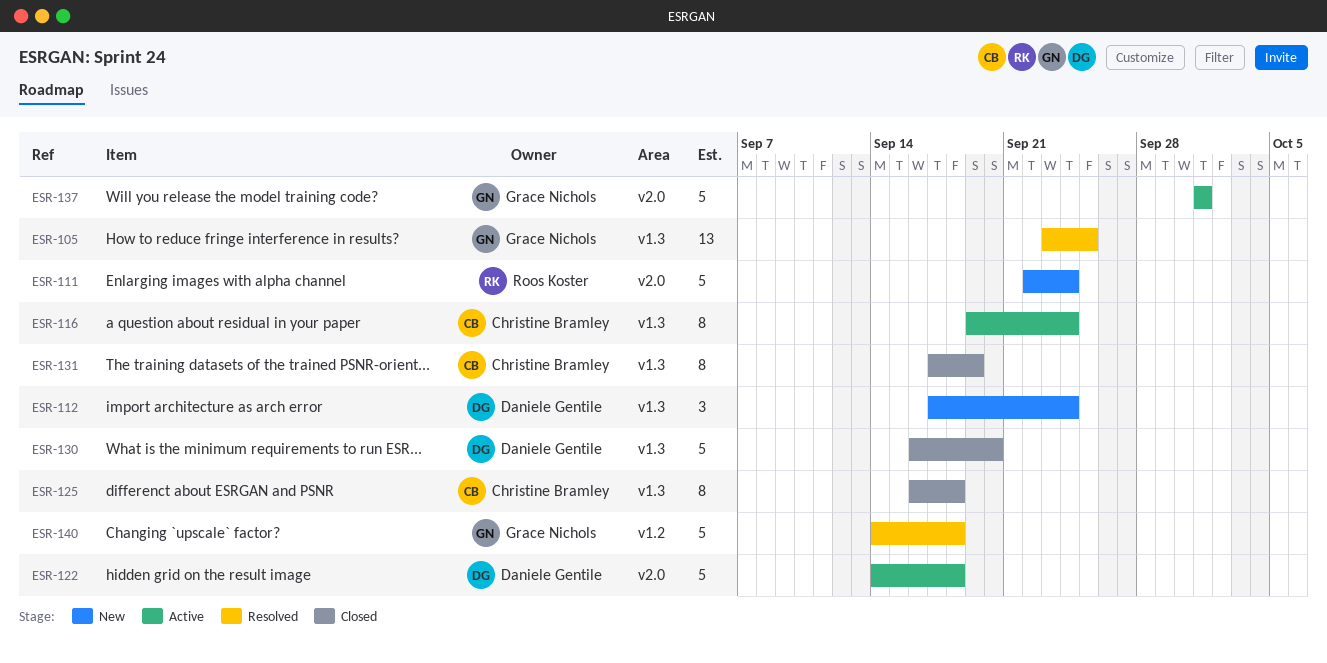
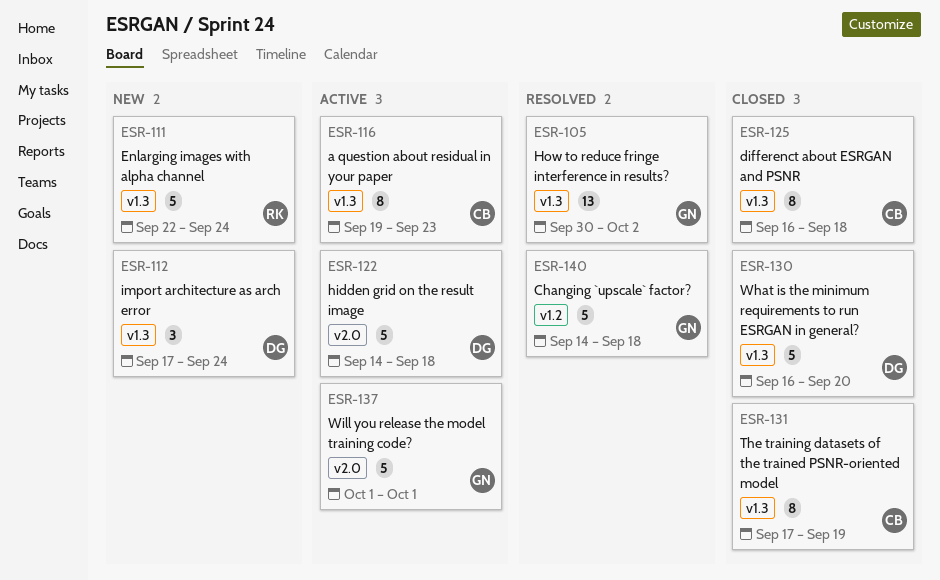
ESR-105, start: Sep 23 -> Sep 30
ESR-105, due: Sep 25 -> Oct 2
ESR-111, label: v2.0 -> v1.3
ESR-116, due: Sep 24 -> Sep 23

